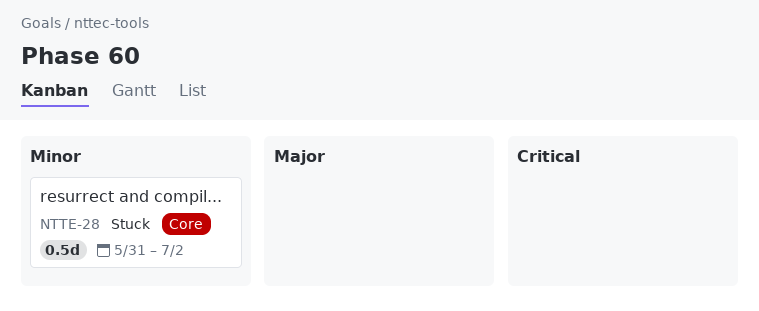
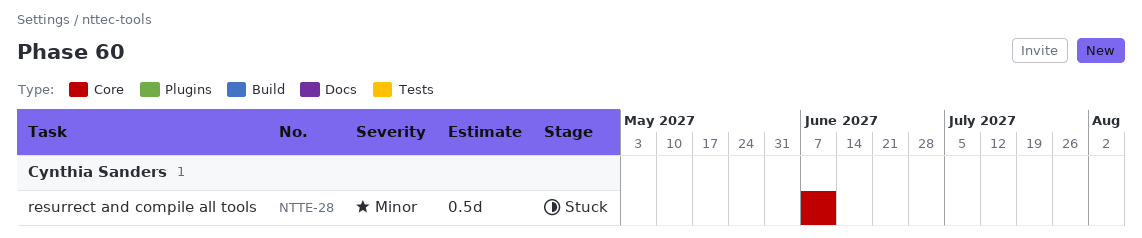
NTTE-28, start: May 31 -> Jun 7
NTTE-28, due: Jul 2 -> Jun 11

